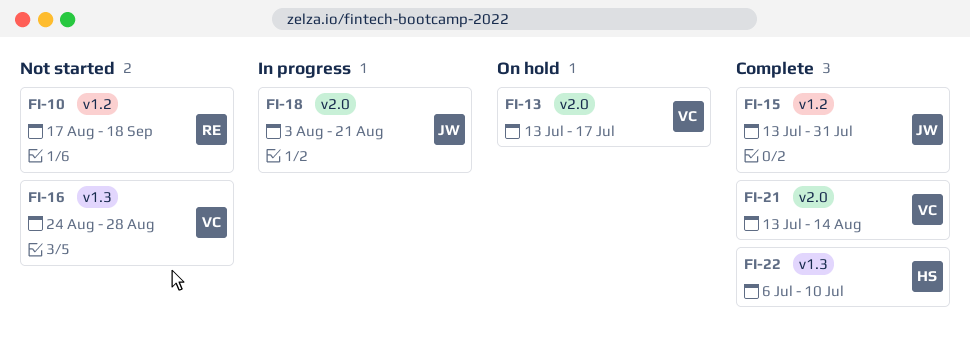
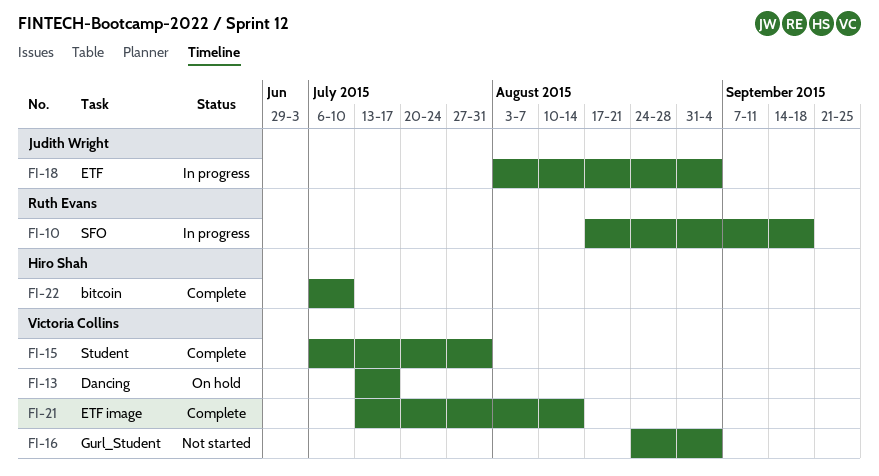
FI-10, status: Not started -> In progress
FI-15, owner: Judith Wright -> Victoria Collins
FI-15, start: Jul 13 -> Jul 6
FI-16, due: Aug 28 -> Sep 4
FI-18, due: Aug 21 -> Sep 4

